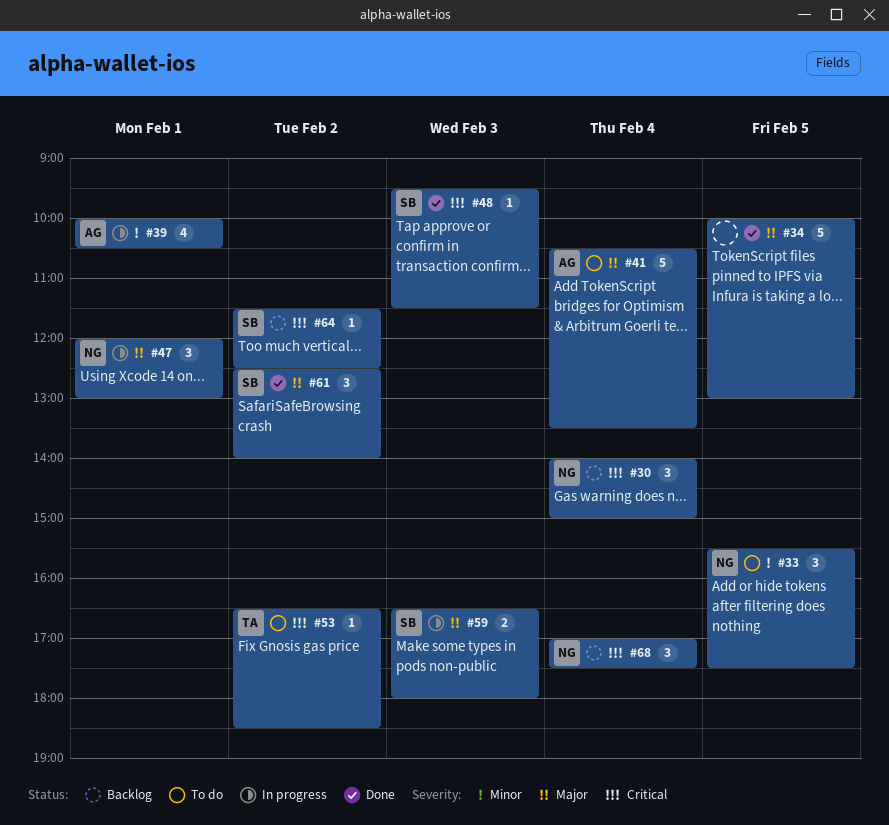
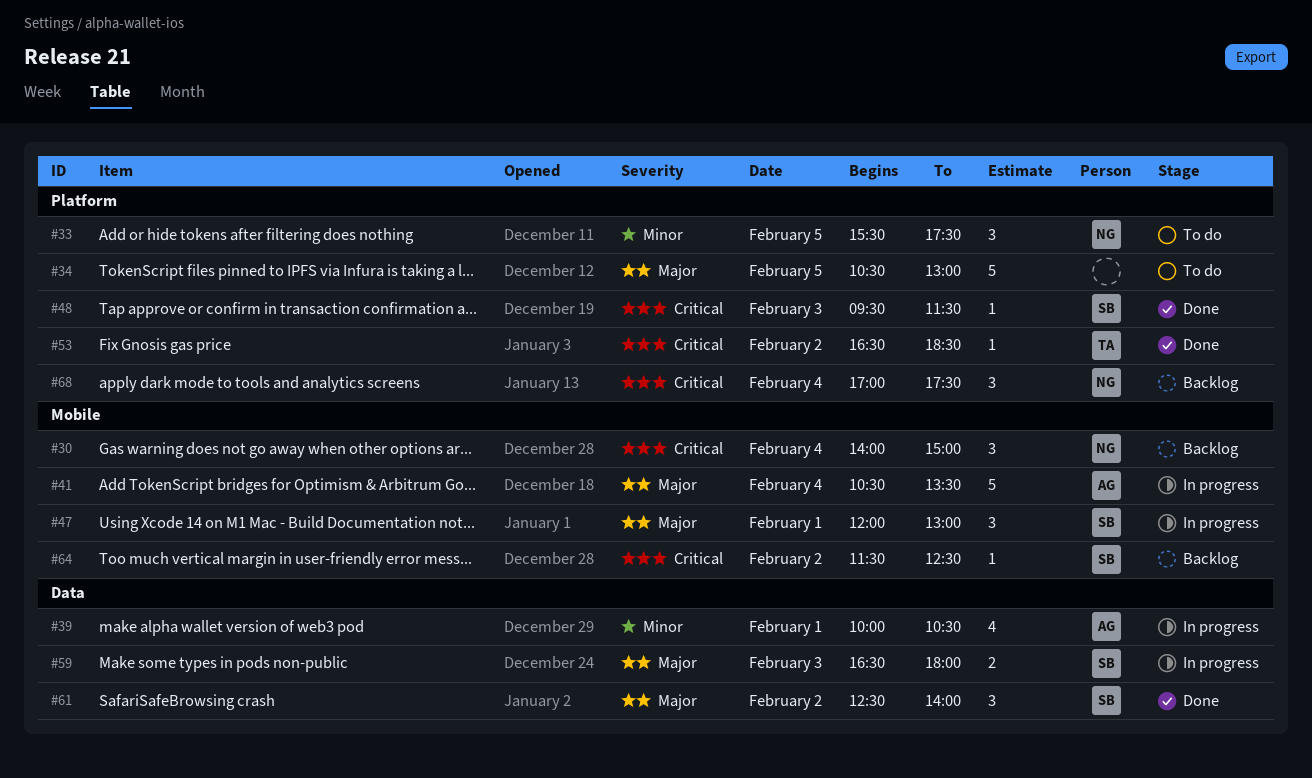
#34, status: Done -> To do
#34, begins: 10:00 -> 10:30
#41, status: To do -> In progress
#47, owner: NG -> SB
#53, status: To do -> Done

